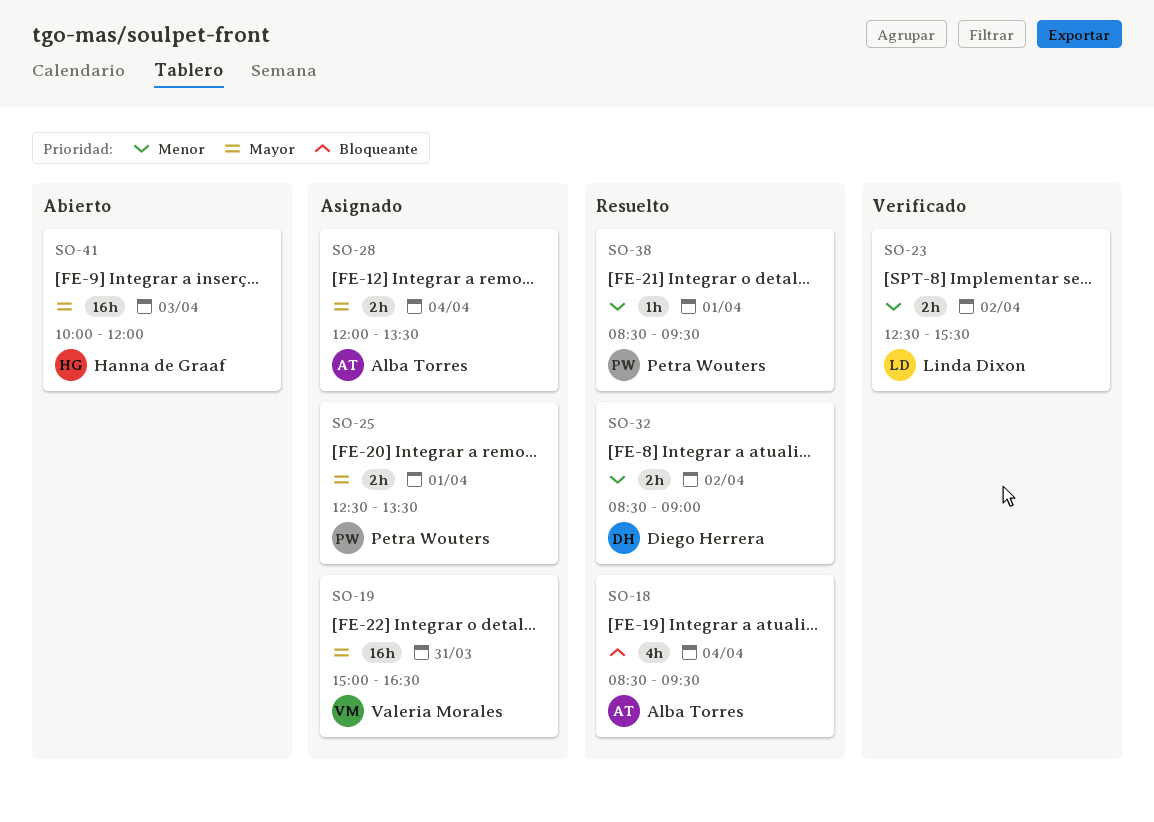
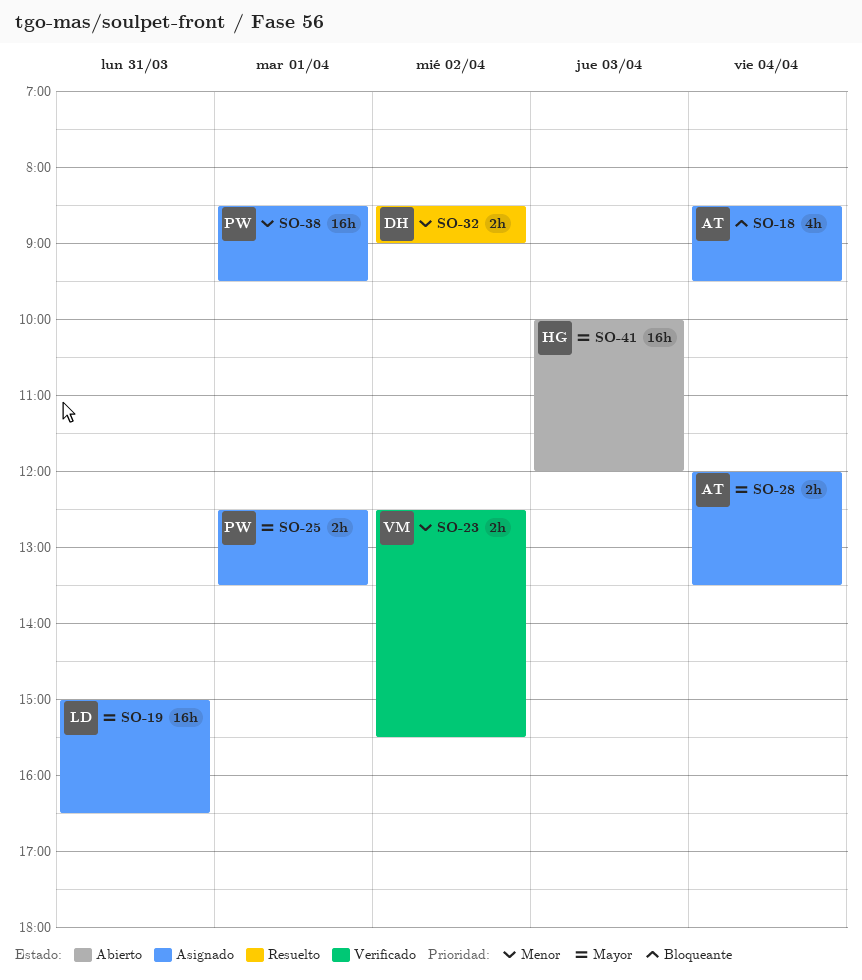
SO-18, status: Resuelto -> Asignado
SO-19, owner: Valeria Morales -> Linda Dixon
SO-23, owner: Linda Dixon -> Valeria Morales
SO-38, status: Resuelto -> Asignado
SO-38, estimate: 1h -> 16h

